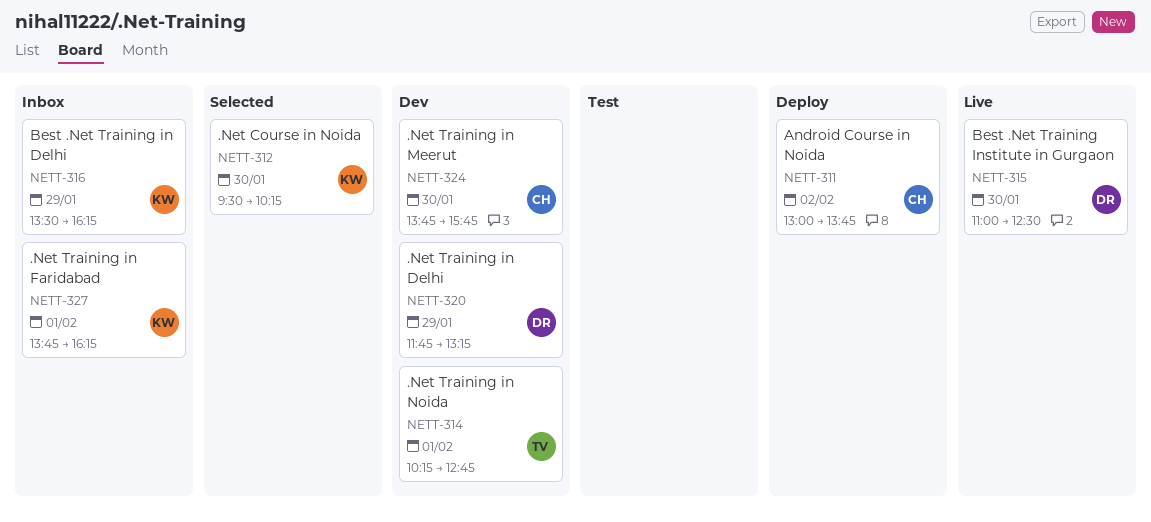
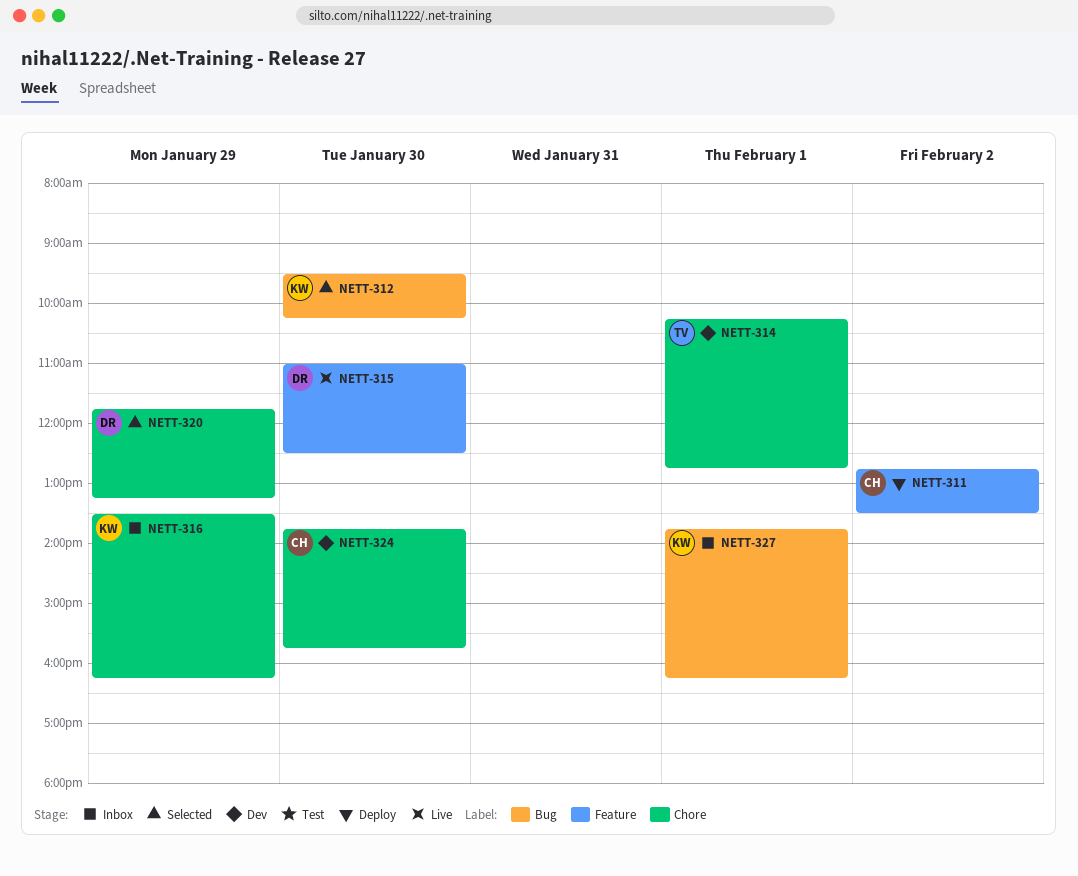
NETT-311, begins: 13:00 -> 12:45
NETT-311, ends: 13:45 -> 13:30
NETT-320, status: Dev -> Selected

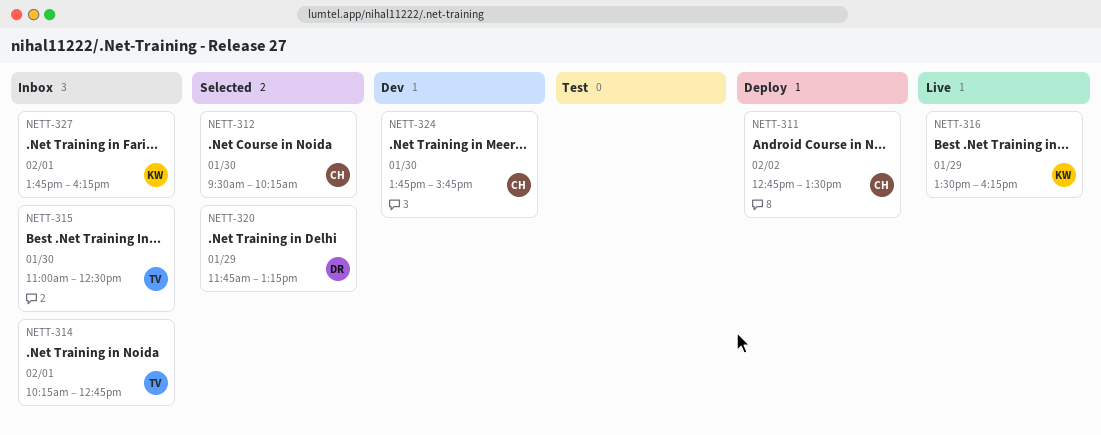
NETT-312, owner: KW -> CH
NETT-314, status: Dev -> Inbox
NETT-315, status: Live -> Inbox
NETT-315, owner: DR -> TV
NETT-316, status: Inbox -> Live

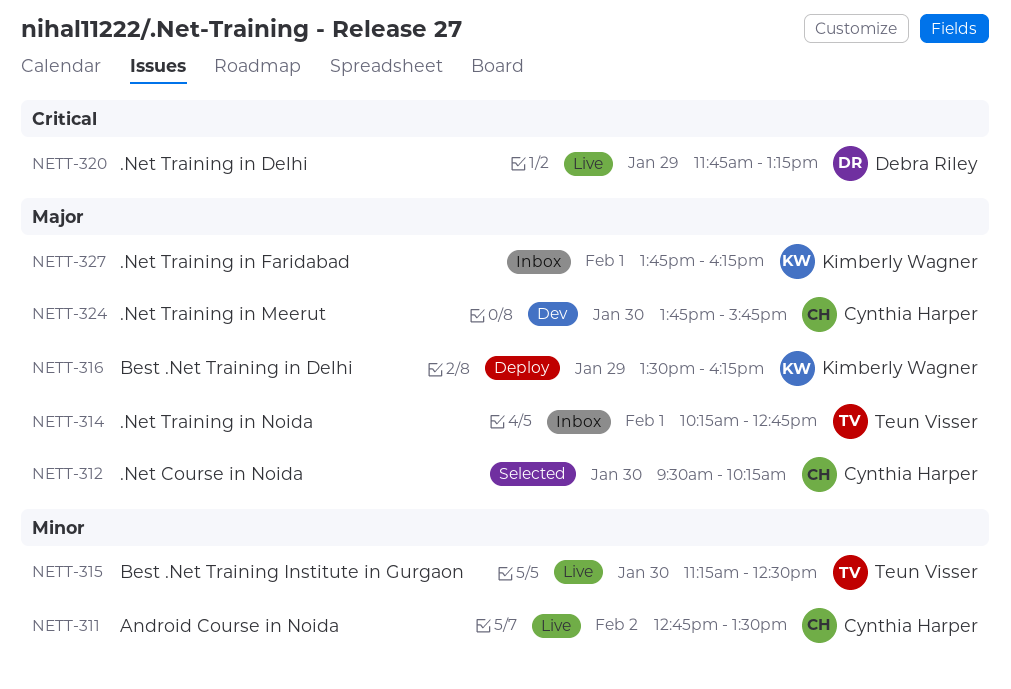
NETT-311, status: Deploy -> Live
NETT-315, status: Inbox -> Live
NETT-315, begins: 11:00 -> 11:15
NETT-316, status: Live -> Deploy
NETT-320, status: Selected -> Live

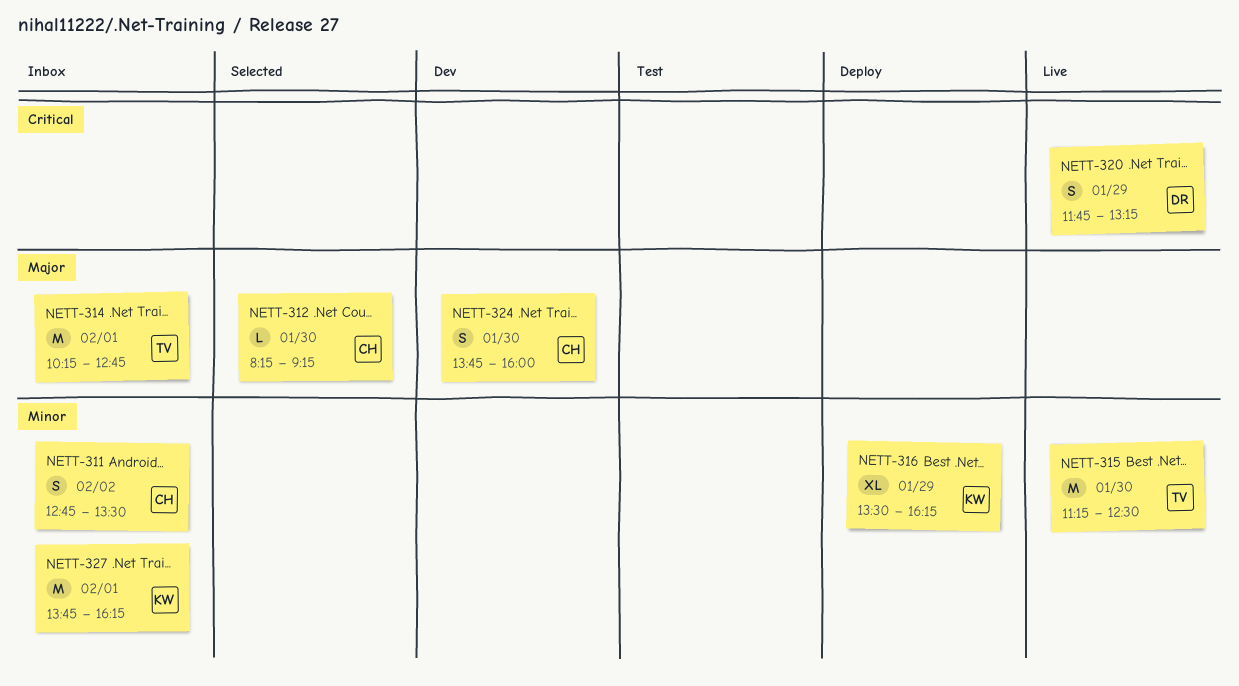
NETT-311, status: Live -> Inbox
NETT-312, begins: 09:30 -> 08:15
NETT-312, ends: 10:15 -> 09:15
NETT-316, priority: Major -> Minor
NETT-324, ends: 15:45 -> 16:00
NETT-327, priority: Major -> Minor

